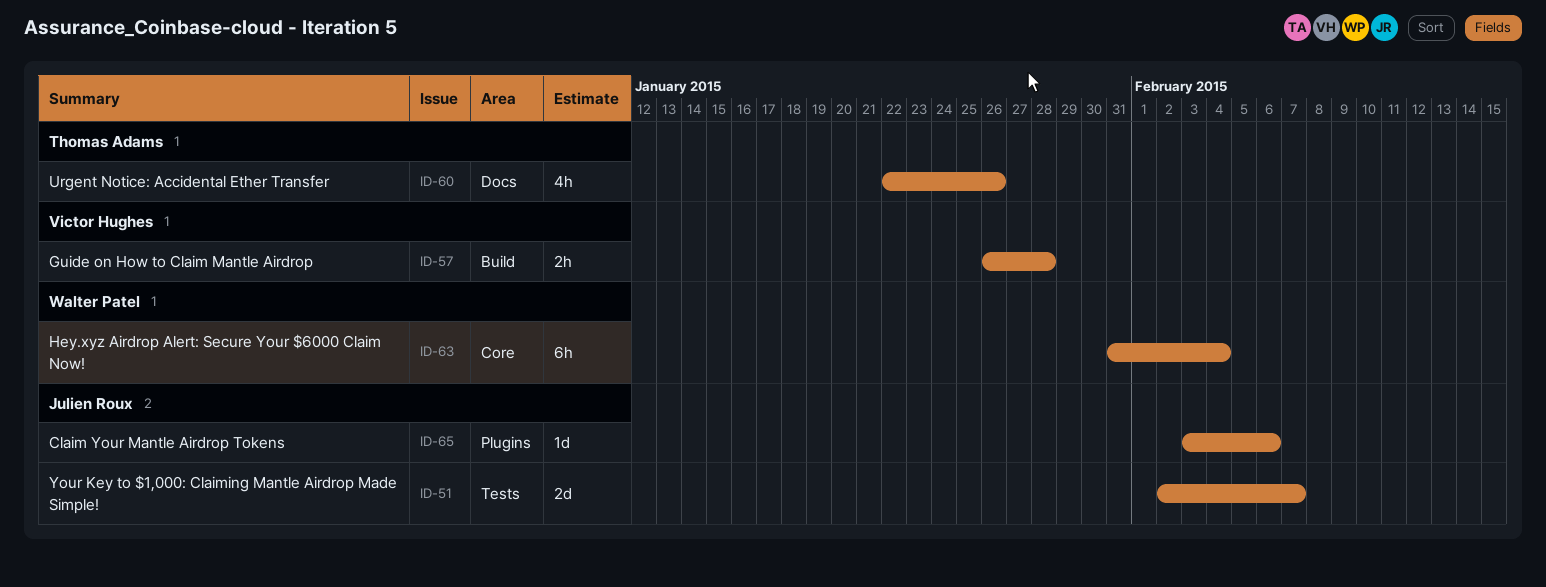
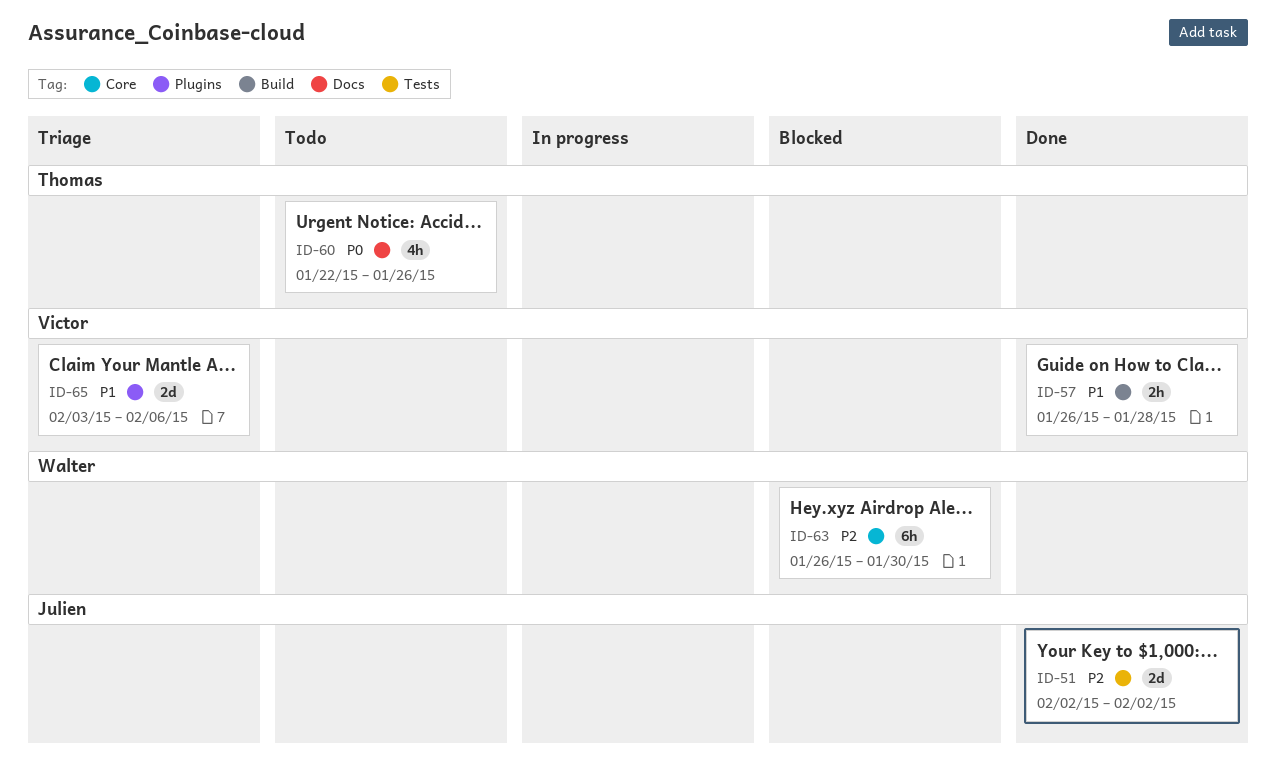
ID-51, due: Feb 7 -> Feb 2
ID-63, start: Jan 31 -> Jan 26
ID-63, due: Feb 4 -> Jan 30
ID-65, owner: Julien Roux -> Victor Hughes
ID-65, estimate: 1d -> 2d

